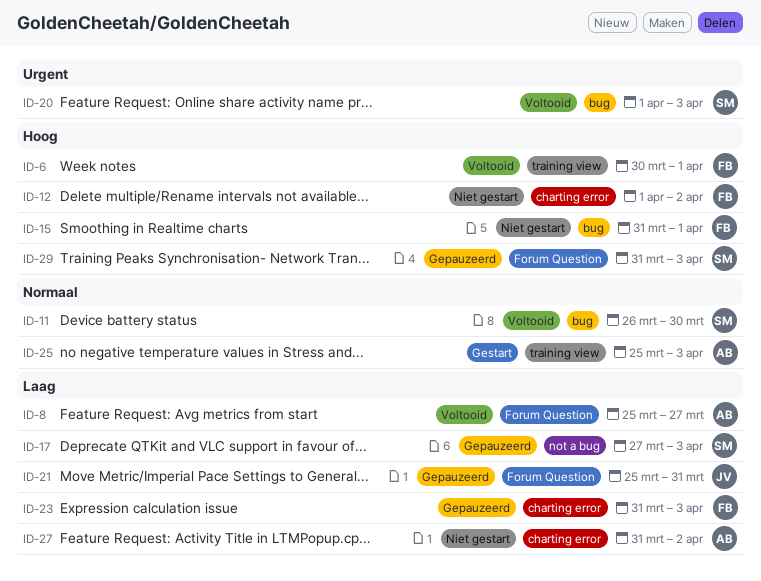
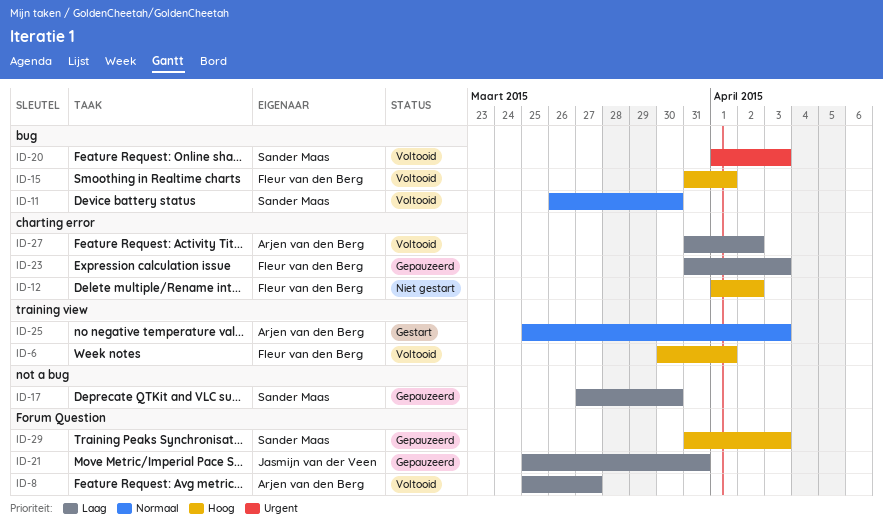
ID-15, status: Niet gestart -> Voltooid
ID-17, due: Apr 3 -> Mar 30
ID-27, status: Niet gestart -> Voltooid

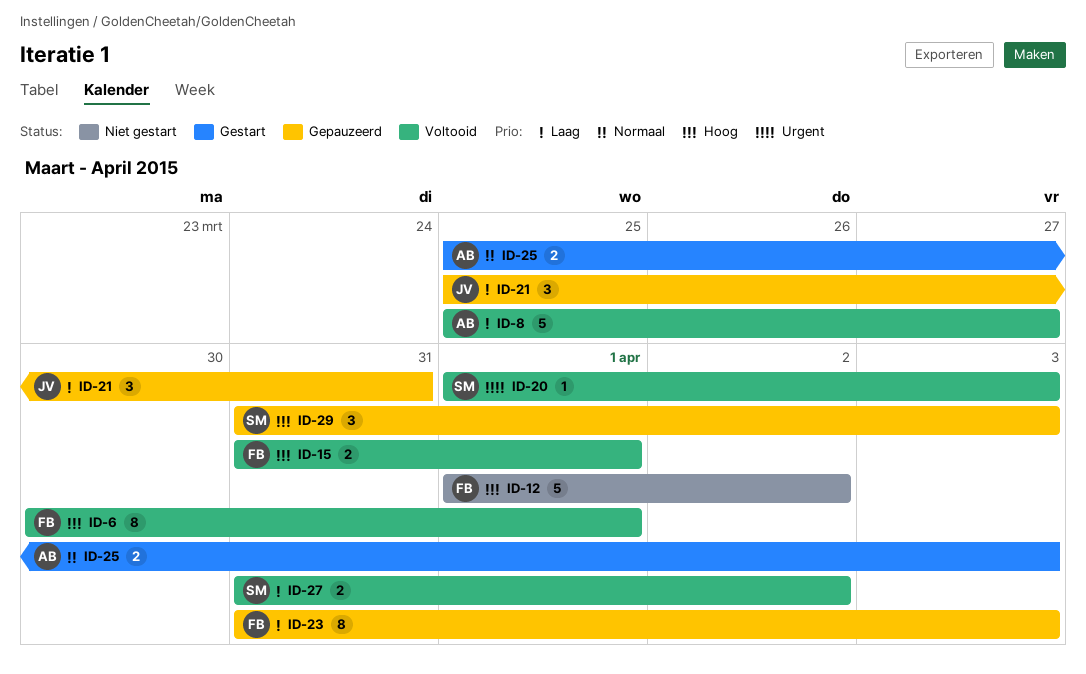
ID-11: present -> none
ID-17: present -> none
ID-27, owner: Arjen van den Berg -> Sander Maas

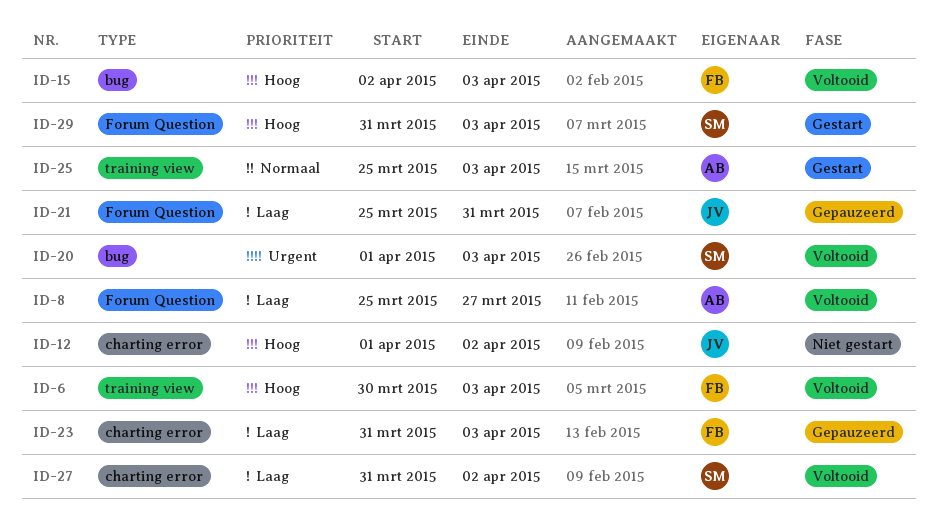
ID-6, due: Apr 1 -> Apr 3
ID-12, owner: FB -> JV
ID-15, start: Mar 31 -> Apr 2
ID-15, due: Apr 1 -> Apr 3
ID-29, status: Gepauzeerd -> Gestart

